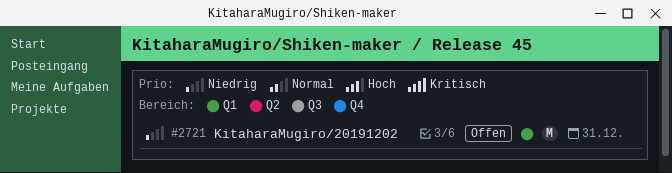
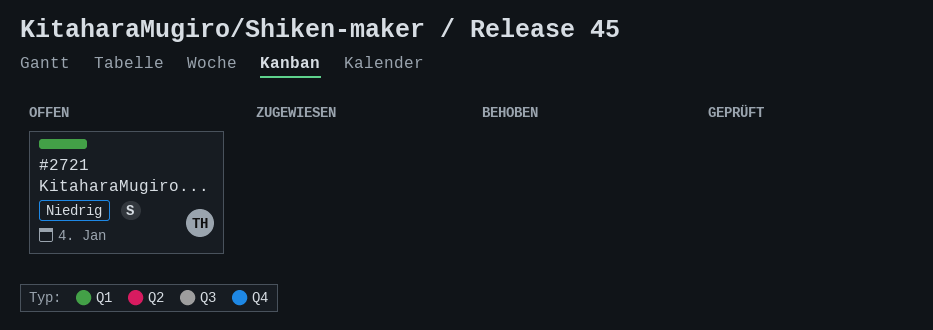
#2721, estimate: M -> S
#2721, due: Dec 31 -> Jan 4

